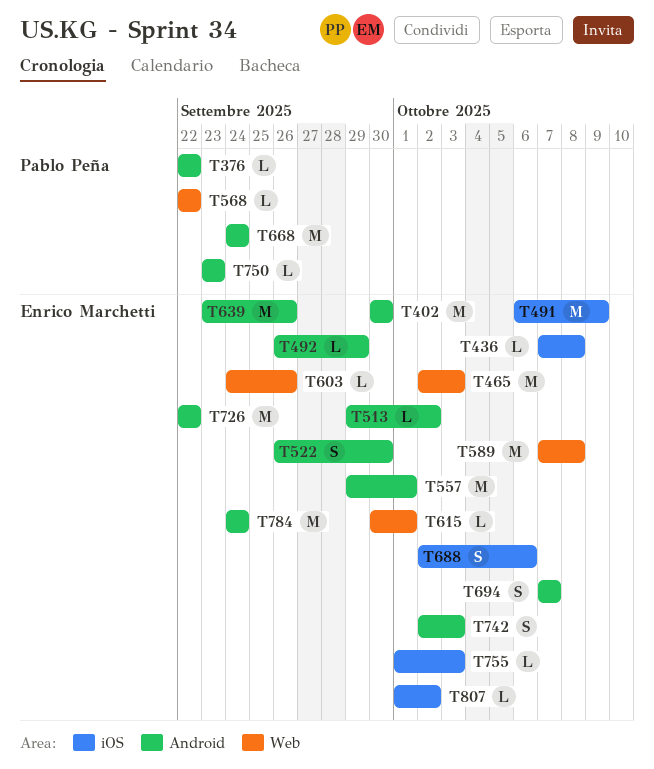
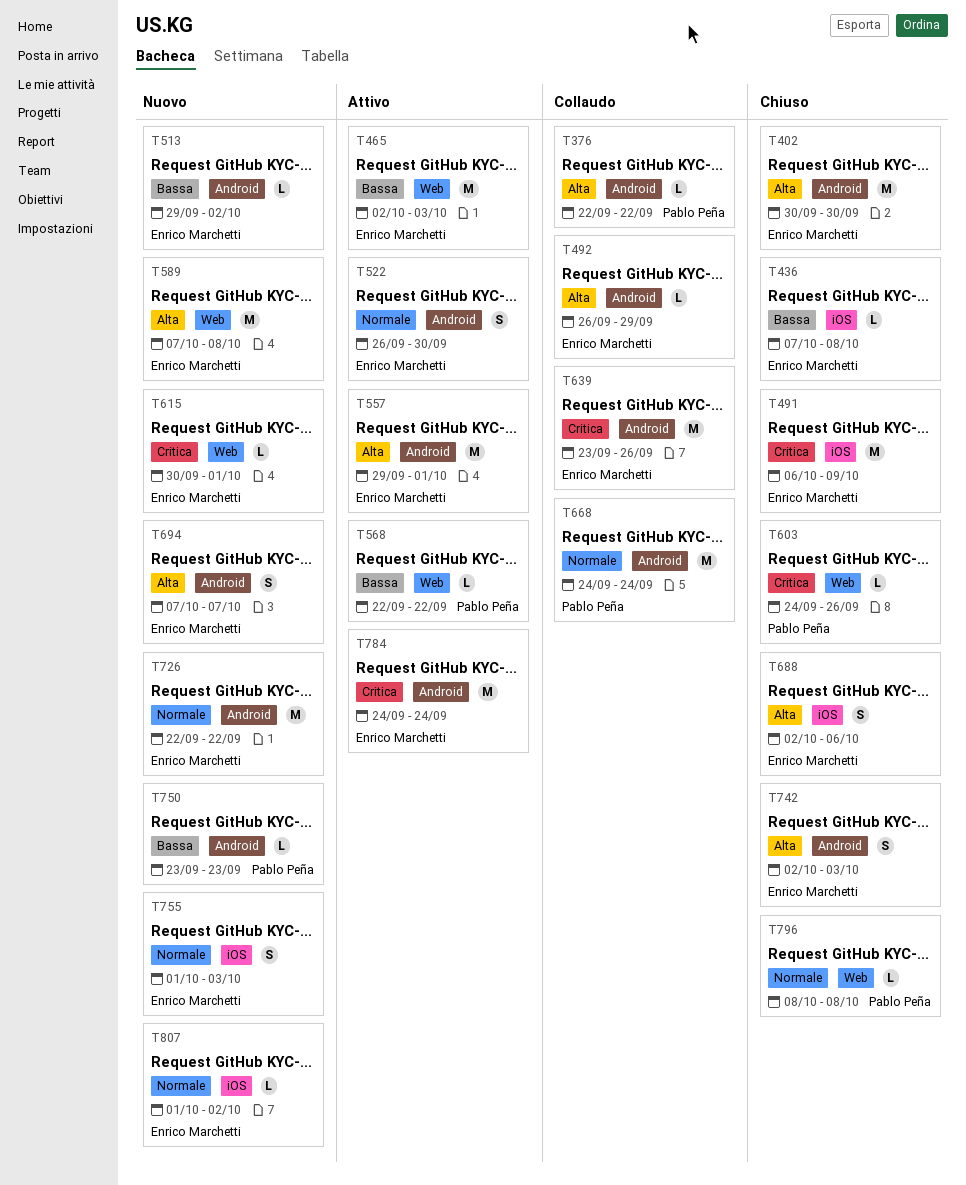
T603, owner: Enrico Marchetti -> Pablo Peña
T755, estimate: L -> S
T796: none -> present

